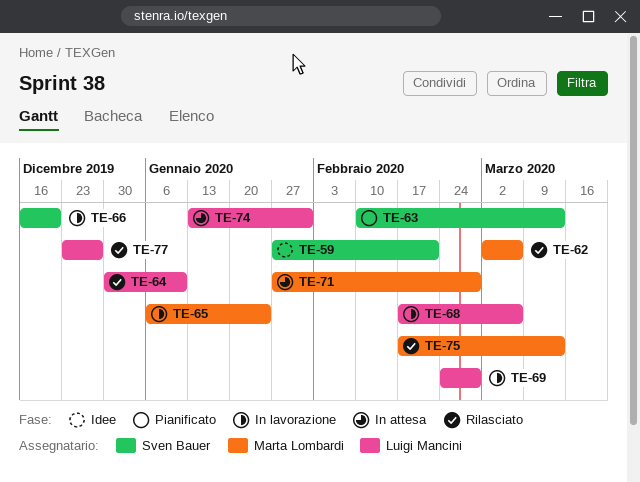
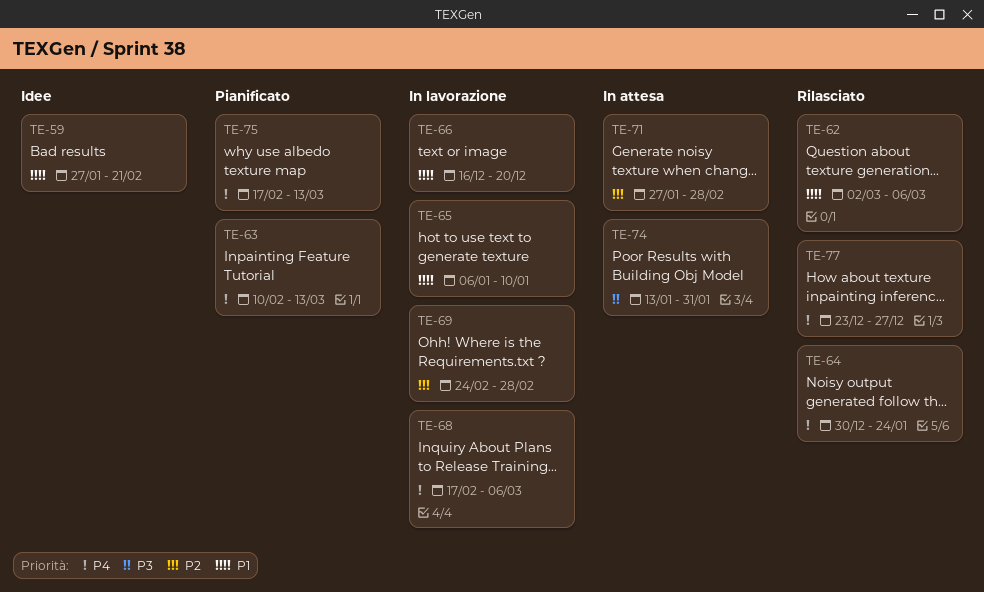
TE-64, due: Jan 10 -> Jan 24
TE-65, due: Jan 24 -> Jan 10
TE-75, status: Rilasciato -> Pianificato

